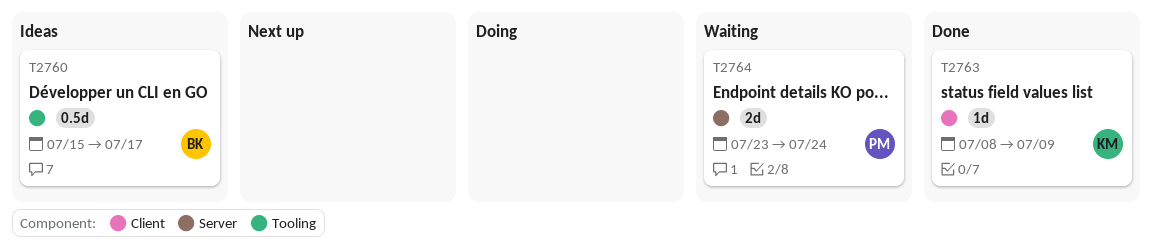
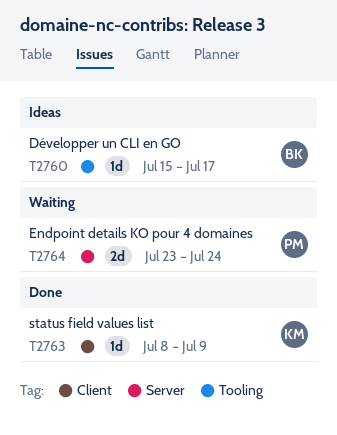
T2760, estimate: 0.5d -> 1d

